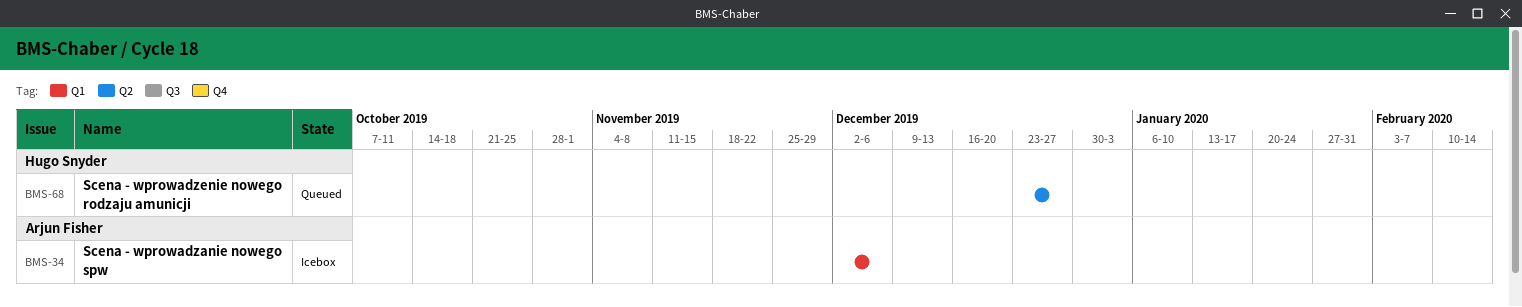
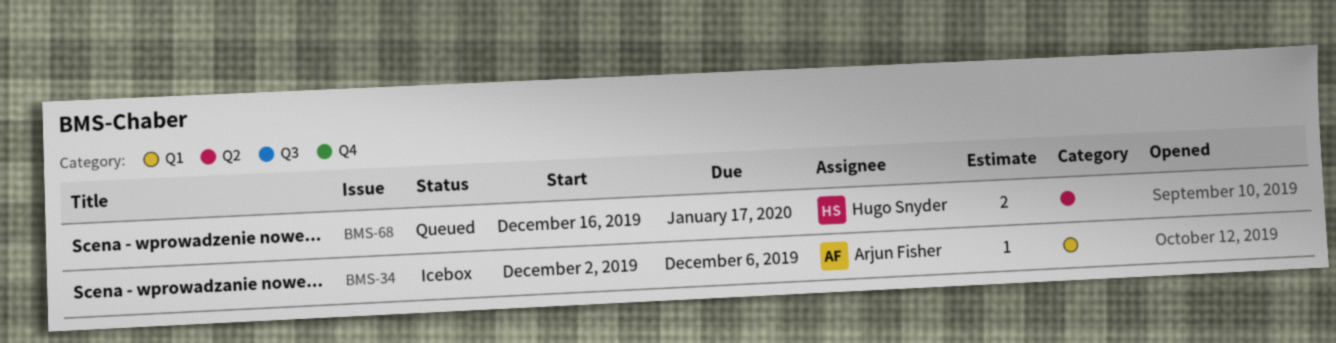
BMS-68, start: Dec 23 -> Dec 16
BMS-68, due: Dec 27 -> Jan 17

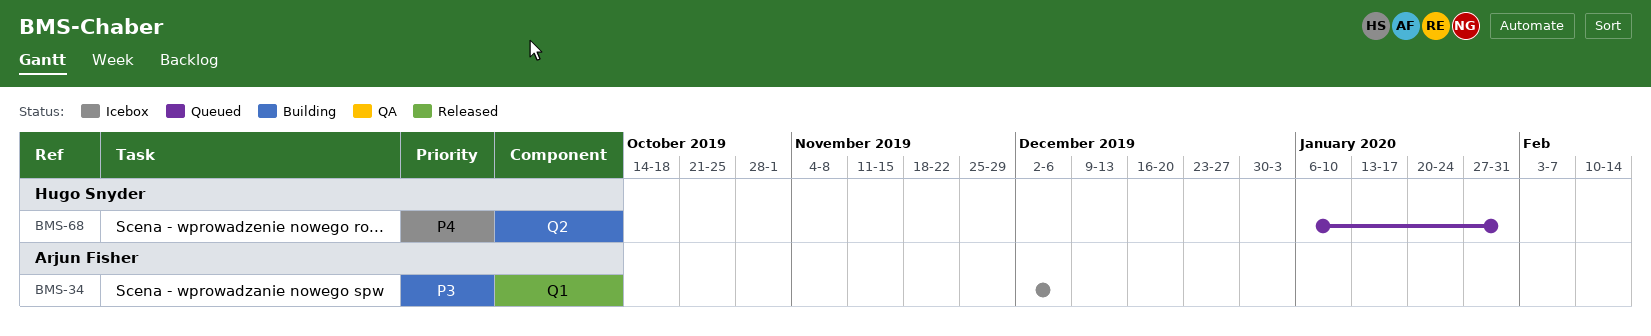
BMS-68, start: Dec 16 -> Jan 6
BMS-68, due: Jan 17 -> Jan 31

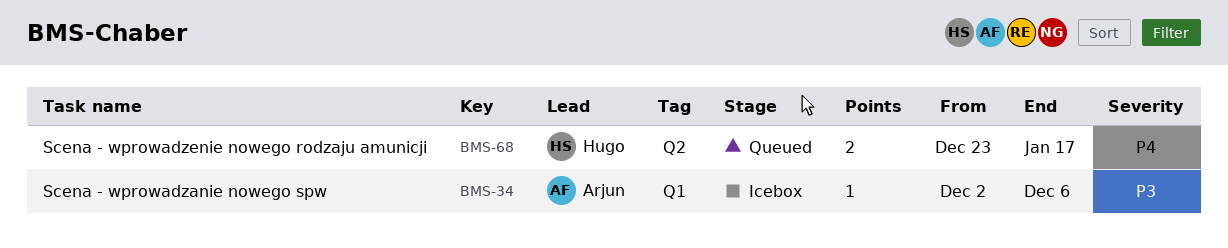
BMS-68, start: Jan 6 -> Dec 23
BMS-68, due: Jan 31 -> Jan 17

